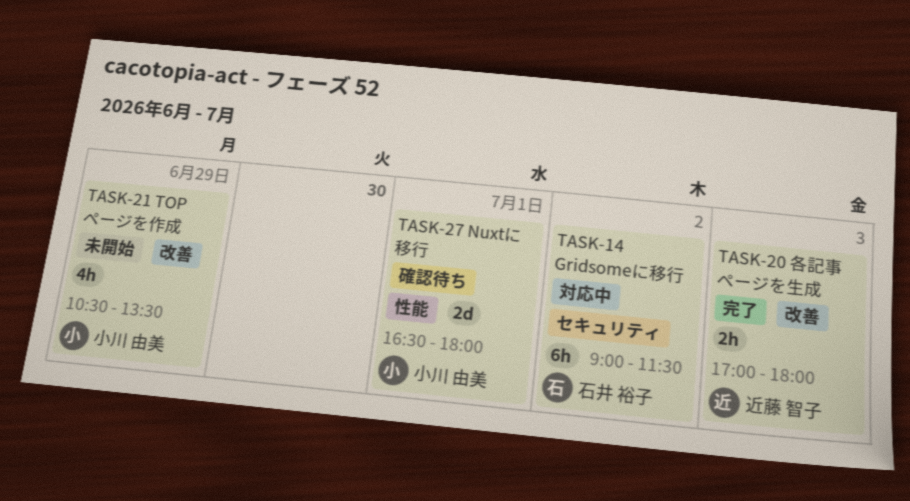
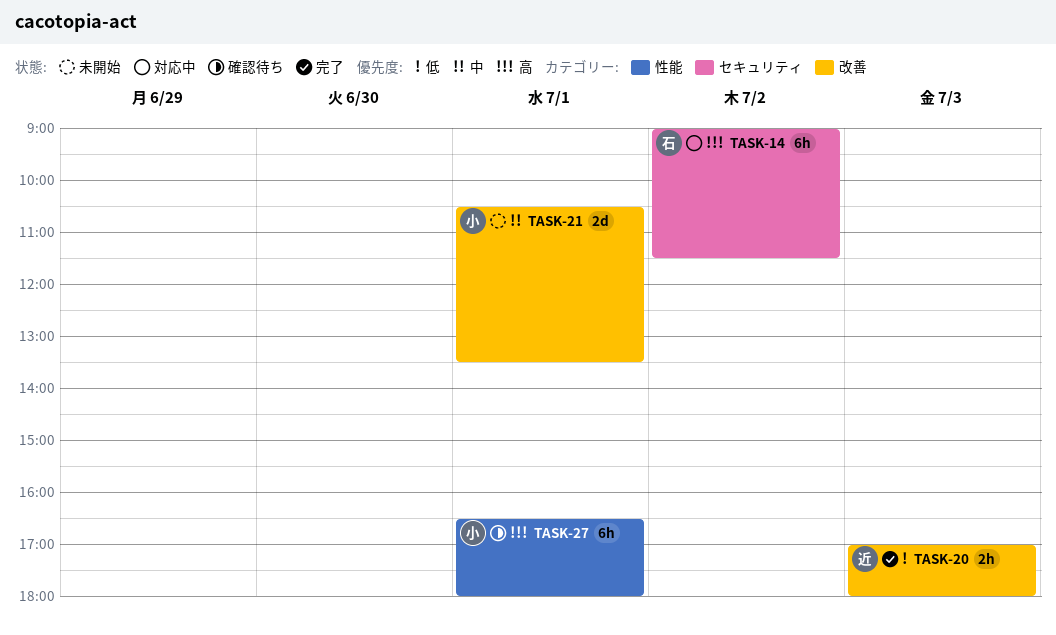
TASK-21, estimate: 4h -> 2d
TASK-21, day: Jun 29 -> Jul 1
TASK-27, estimate: 2d -> 6h

